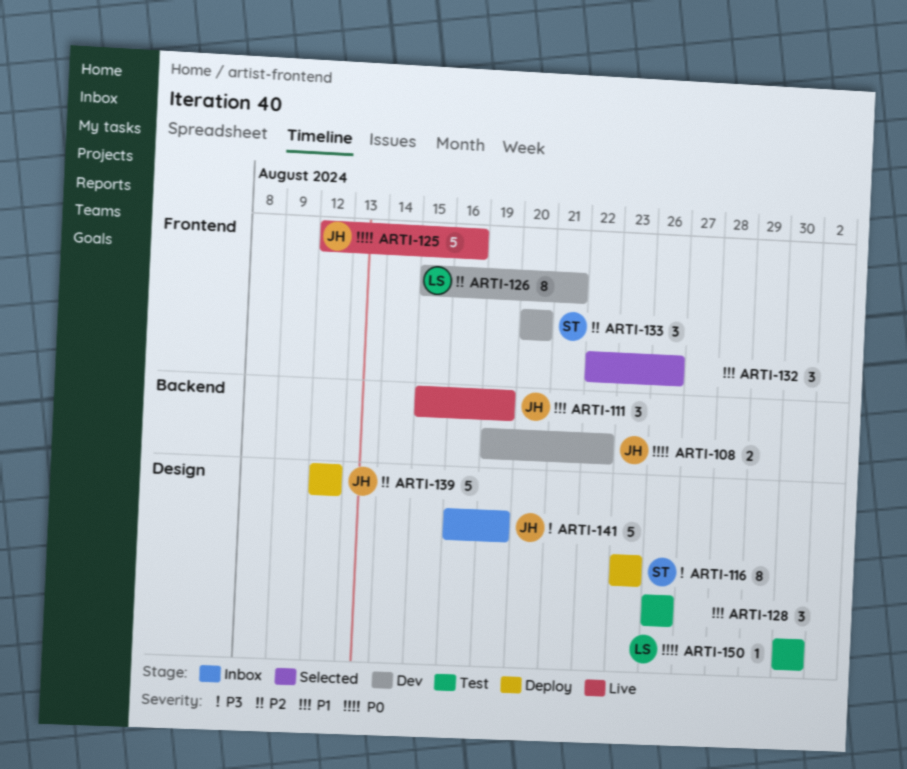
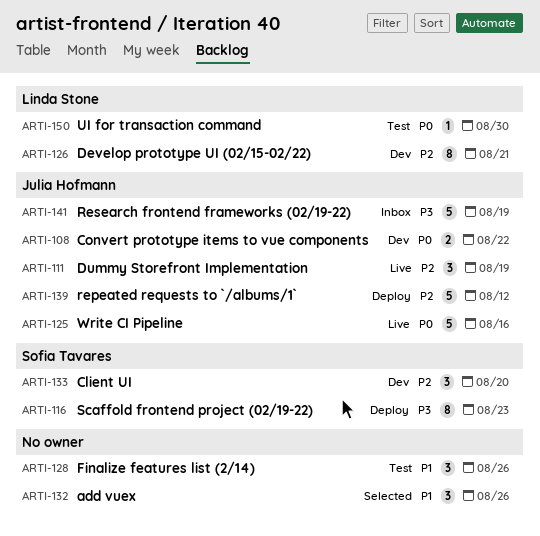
ARTI-111, priority: P1 -> P2

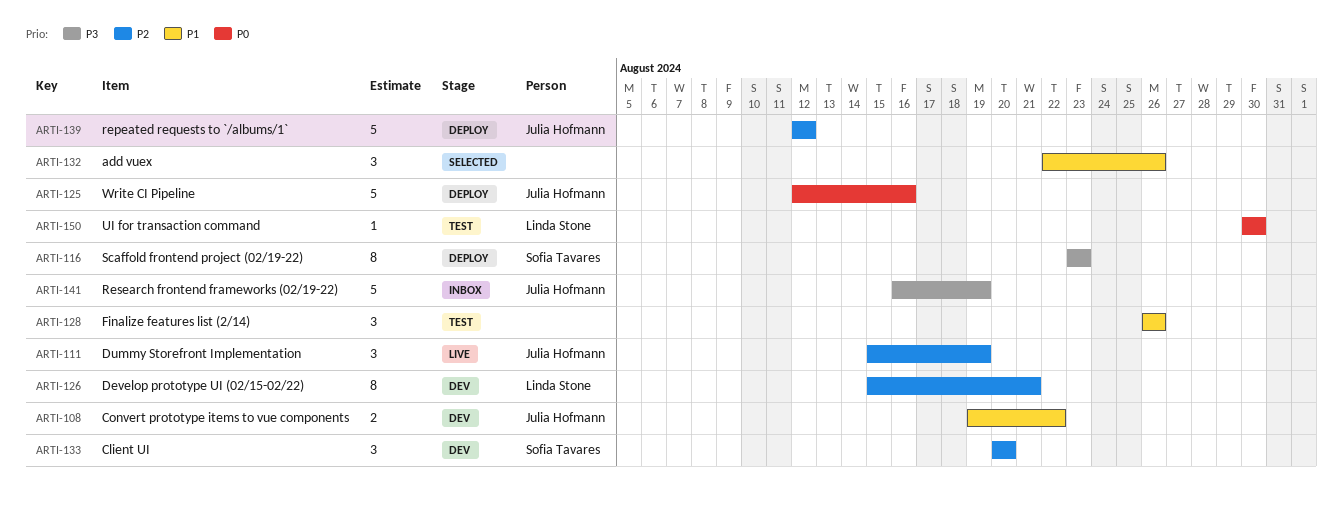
ARTI-108, priority: P0 -> P1
ARTI-125, status: Live -> Deploy

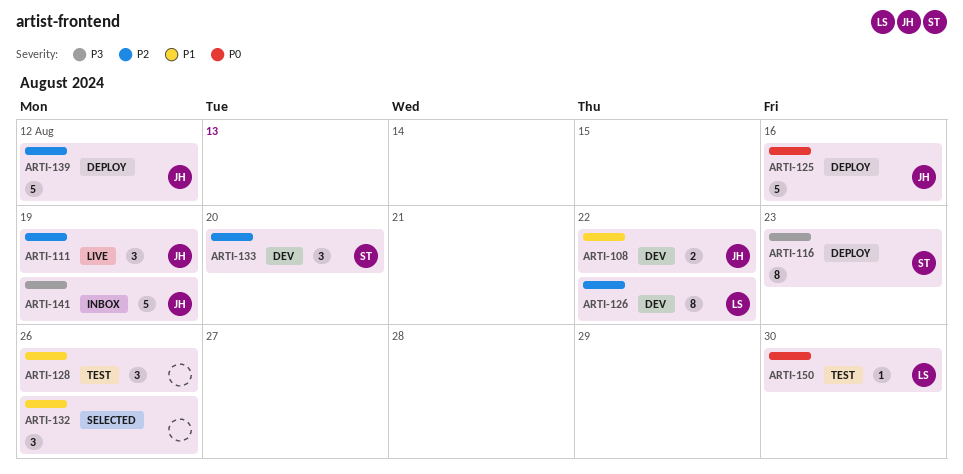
ARTI-126, due: Aug 21 -> Aug 22

